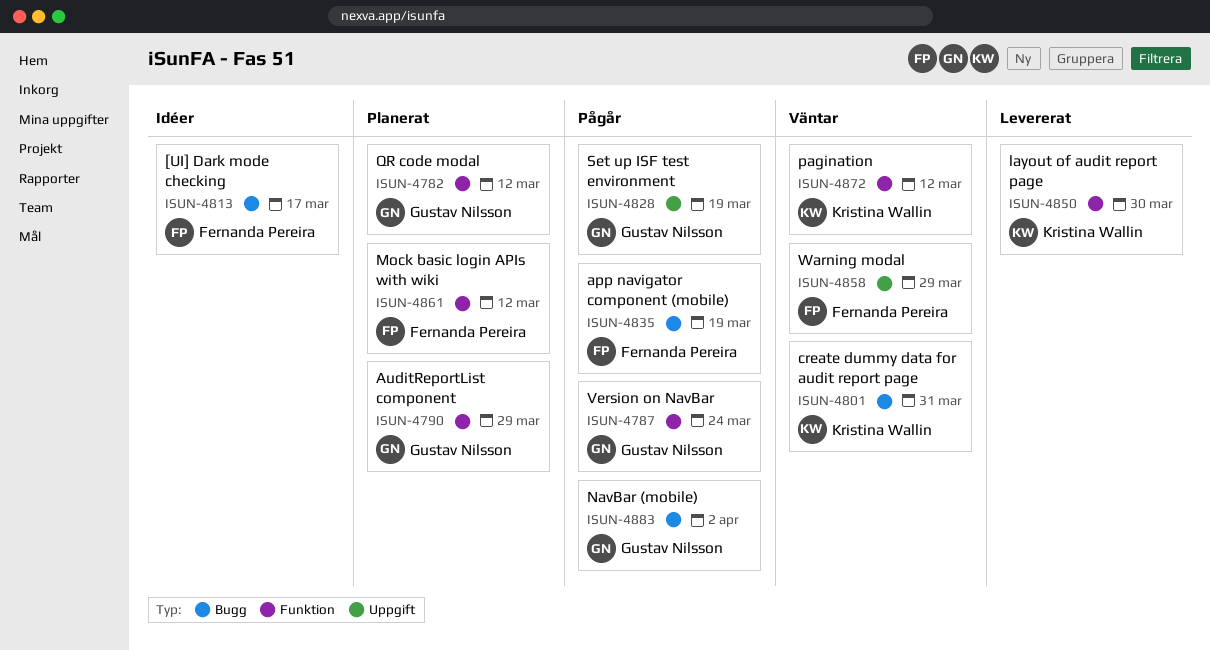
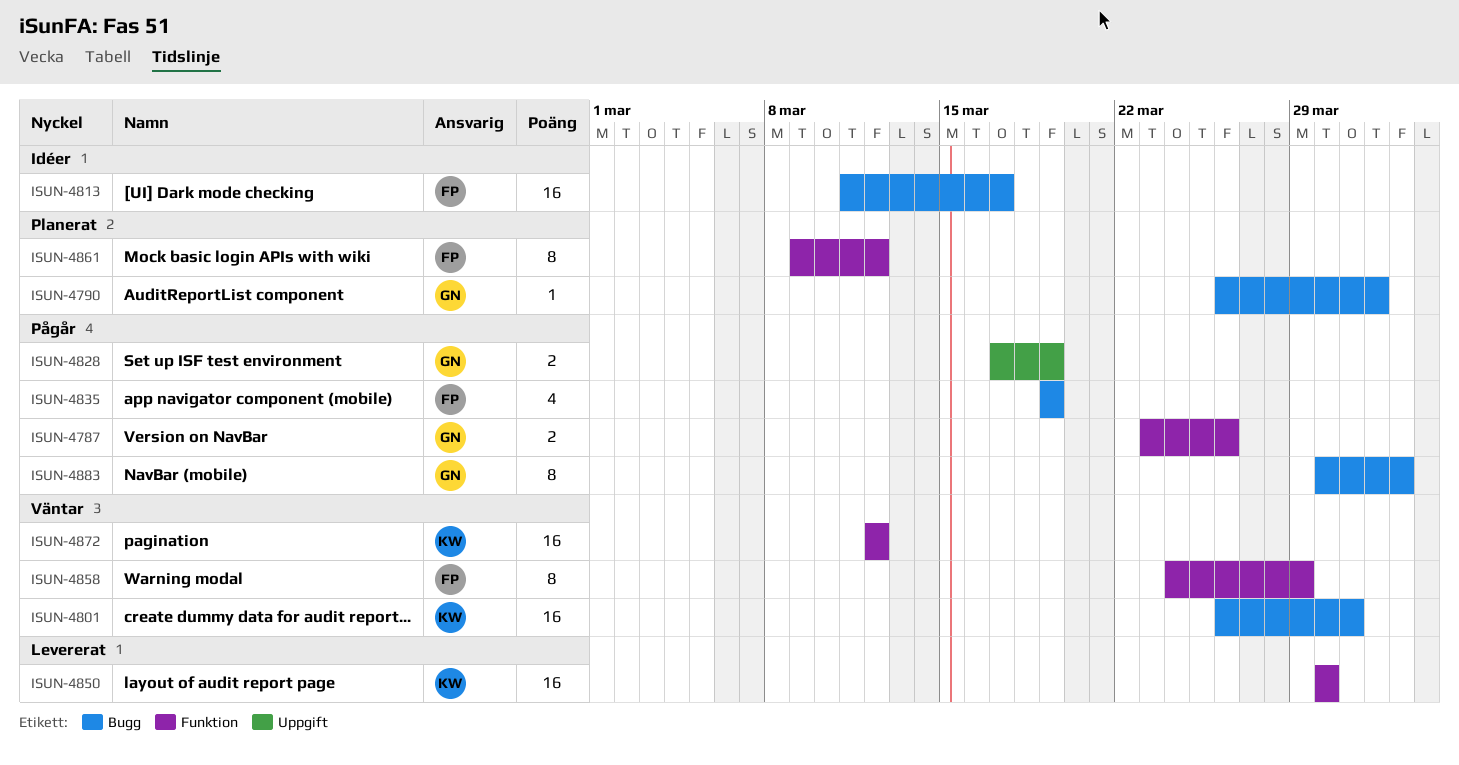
ISUN-4782: present -> none
ISUN-4787, due: Mar 24 -> Mar 26
ISUN-4790, label: Funktion -> Bugg
ISUN-4790, due: Mar 29 -> Apr 1
ISUN-4858, label: Uppgift -> Funktion

